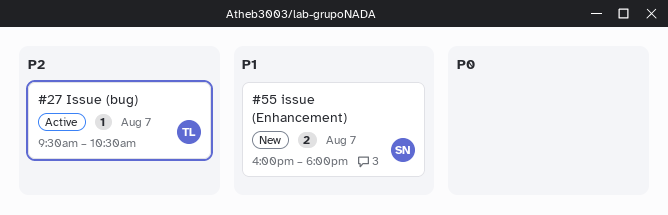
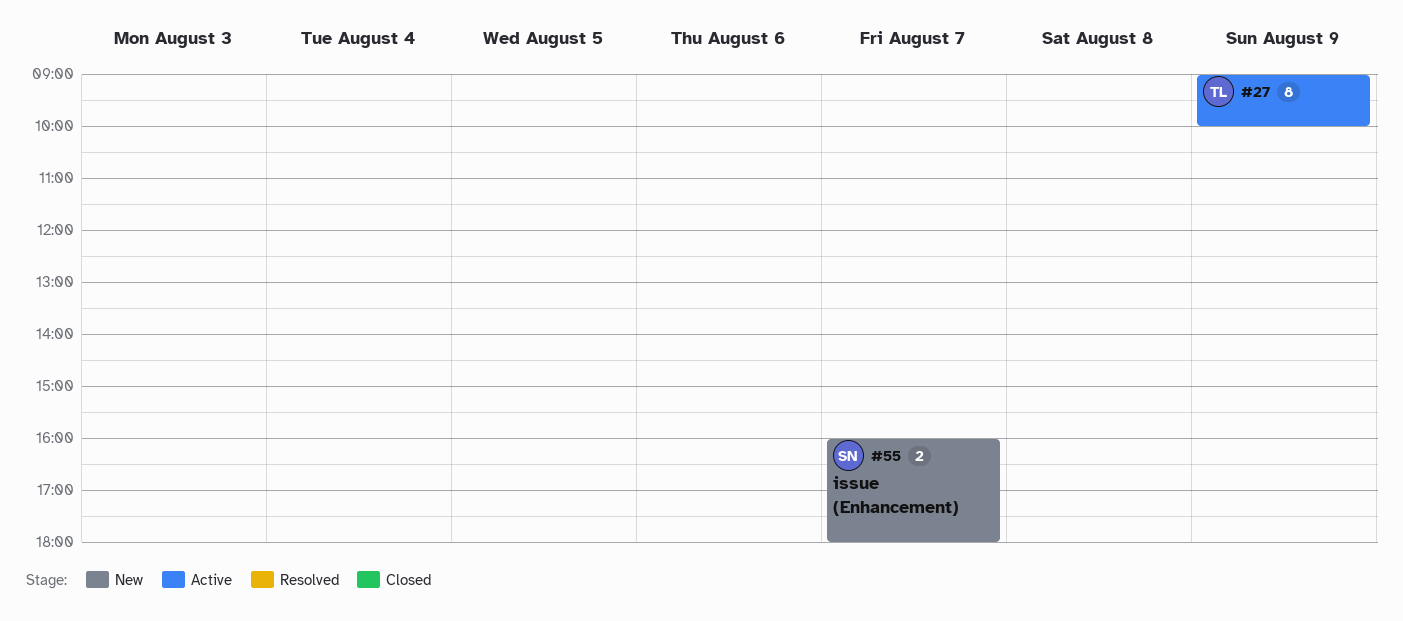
#27, estimate: 1 -> 8
#27, day: Aug 7 -> Aug 9
#27, begins: 09:30 -> 09:00
#27, ends: 10:30 -> 10:00

